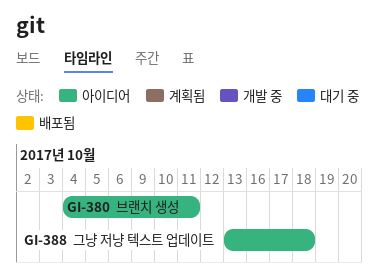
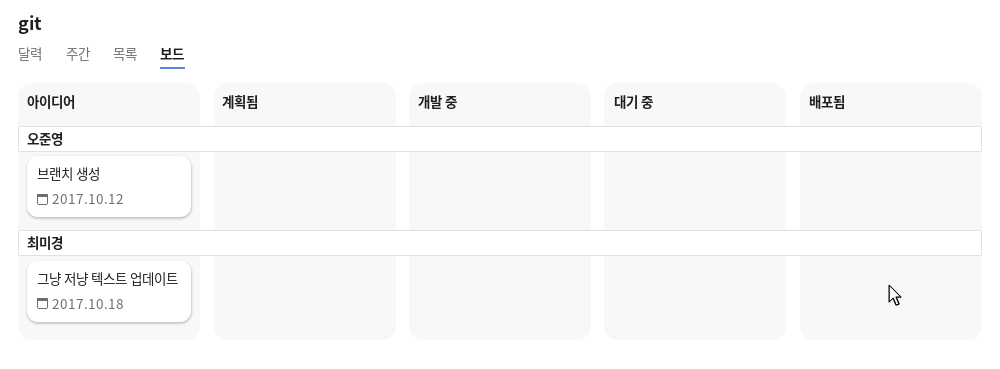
브랜치 생성, due: Oct 11 -> Oct 12

